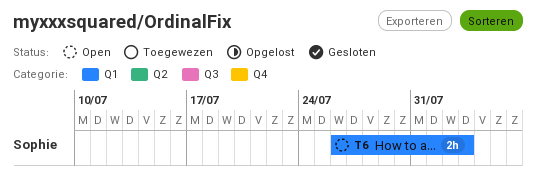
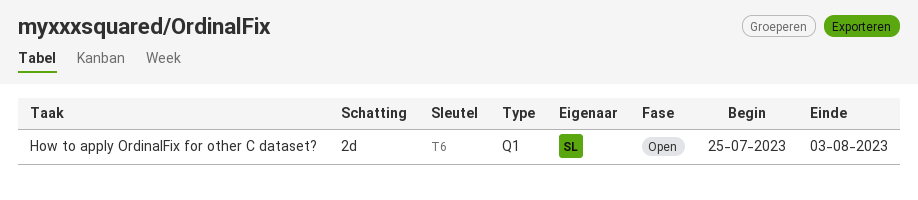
T6, estimate: 2h -> 2d
T6, start: Jul 26 -> Jul 25

